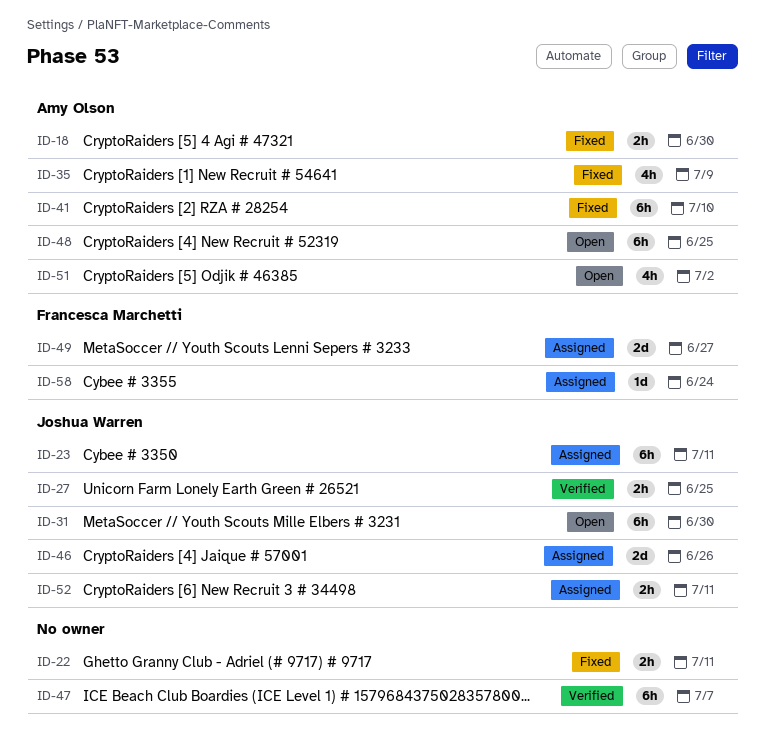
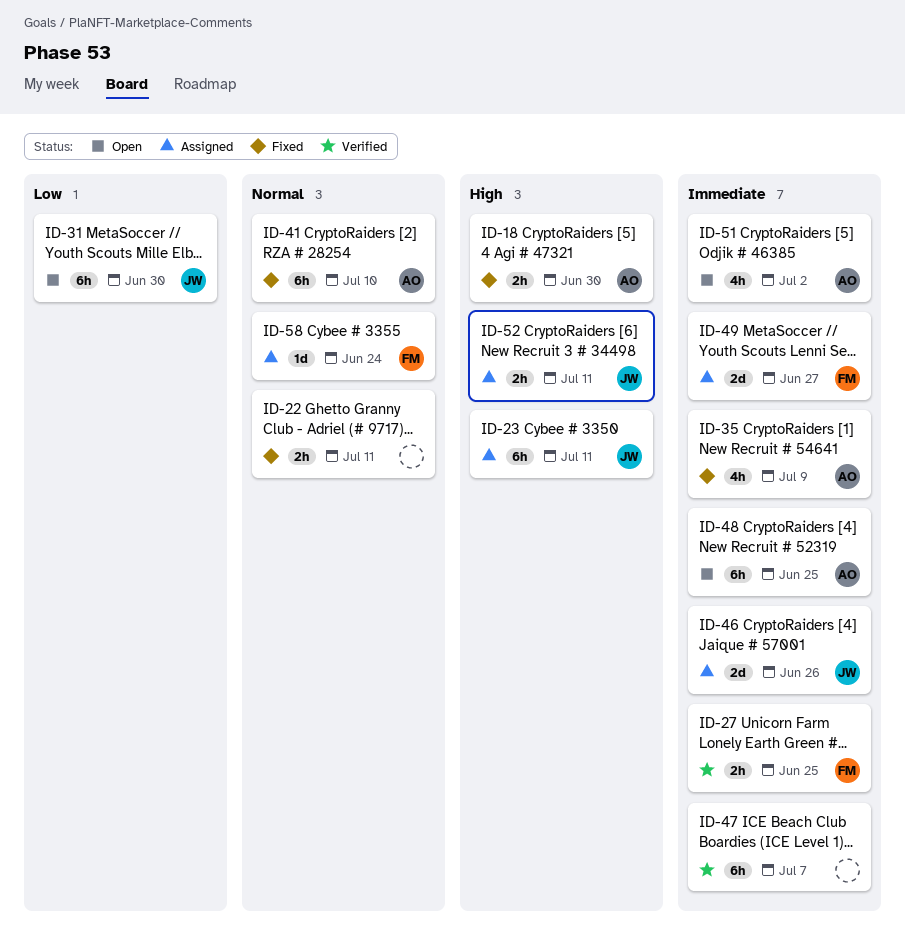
ID-27, owner: Joshua Warren -> Francesca Marchetti

